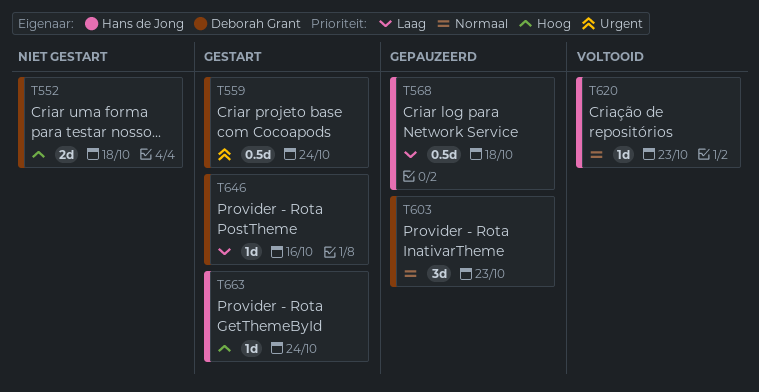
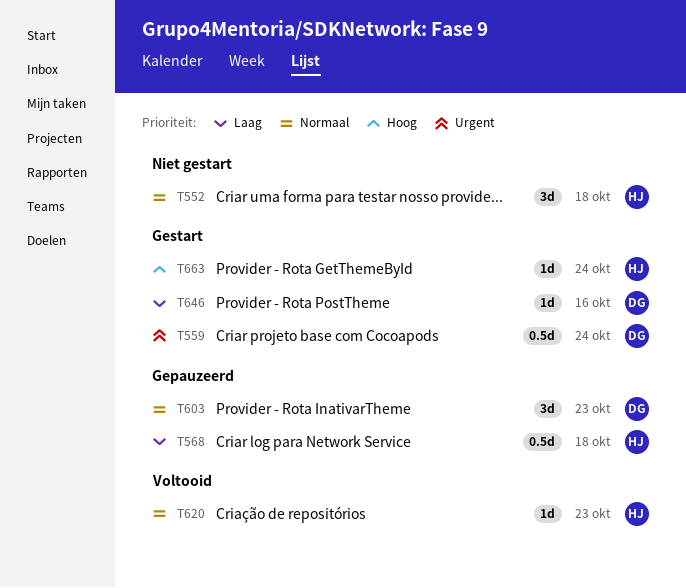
T552, owner: Deborah Grant -> Hans de Jong
T552, priority: Hoog -> Normaal
T552, estimate: 2d -> 3d

